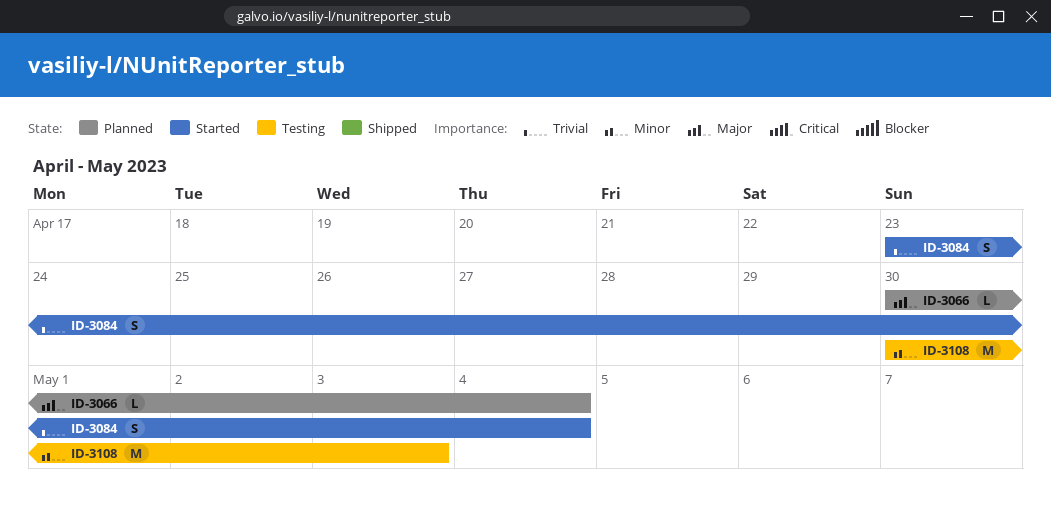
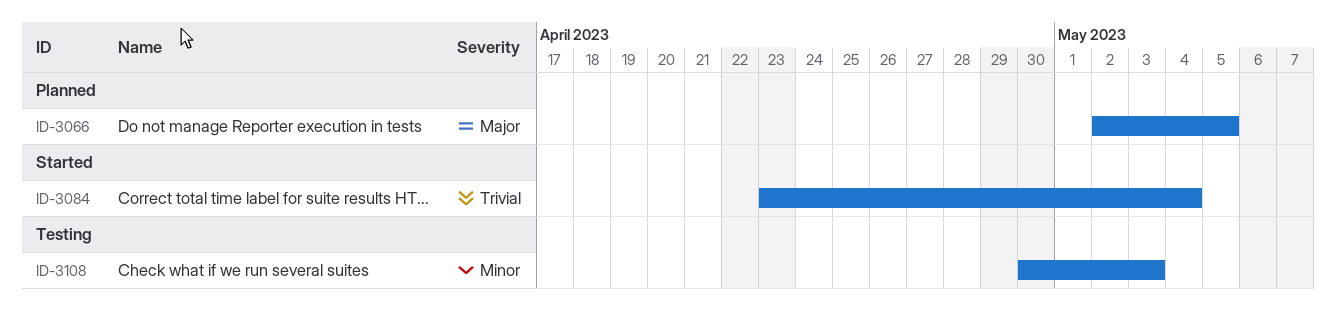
ID-3066, start: Apr 30 -> May 2
ID-3066, due: May 4 -> May 5

